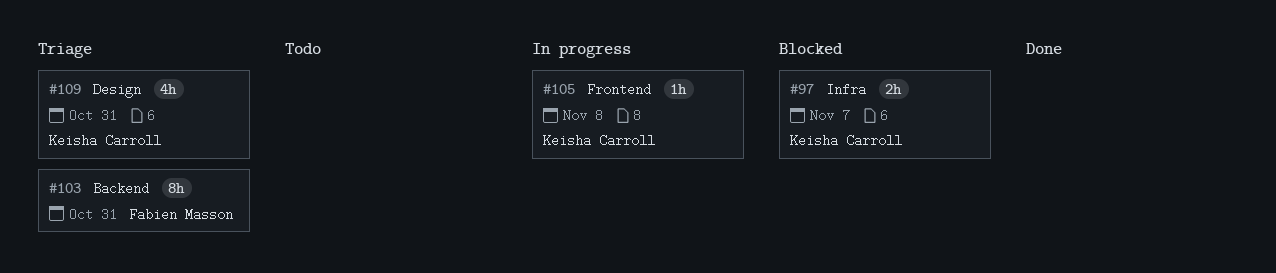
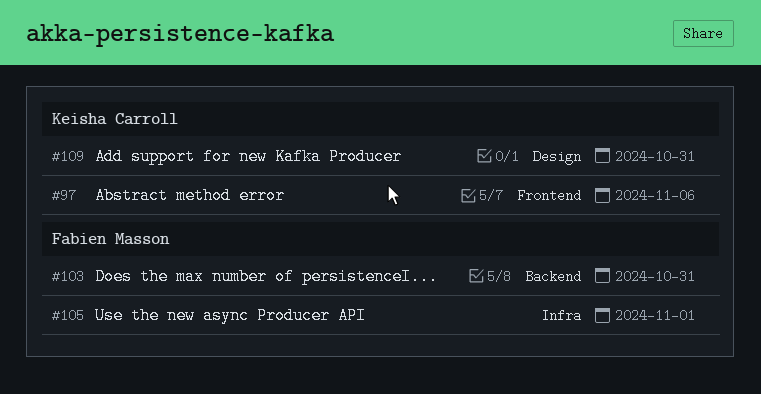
#97, label: Infra -> Frontend
#97, due: Nov 7 -> Nov 6
#105, owner: Keisha Carroll -> Fabien Masson
#105, label: Frontend -> Infra
#105, due: Nov 8 -> Nov 1

